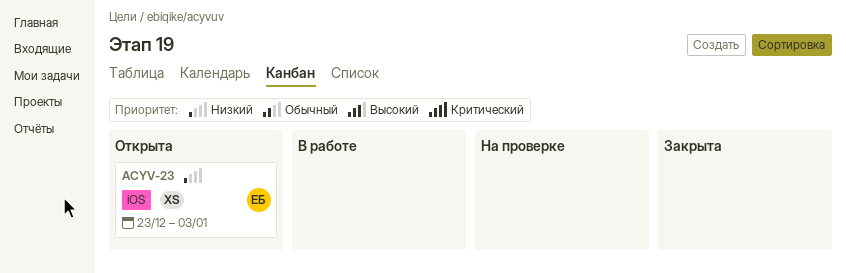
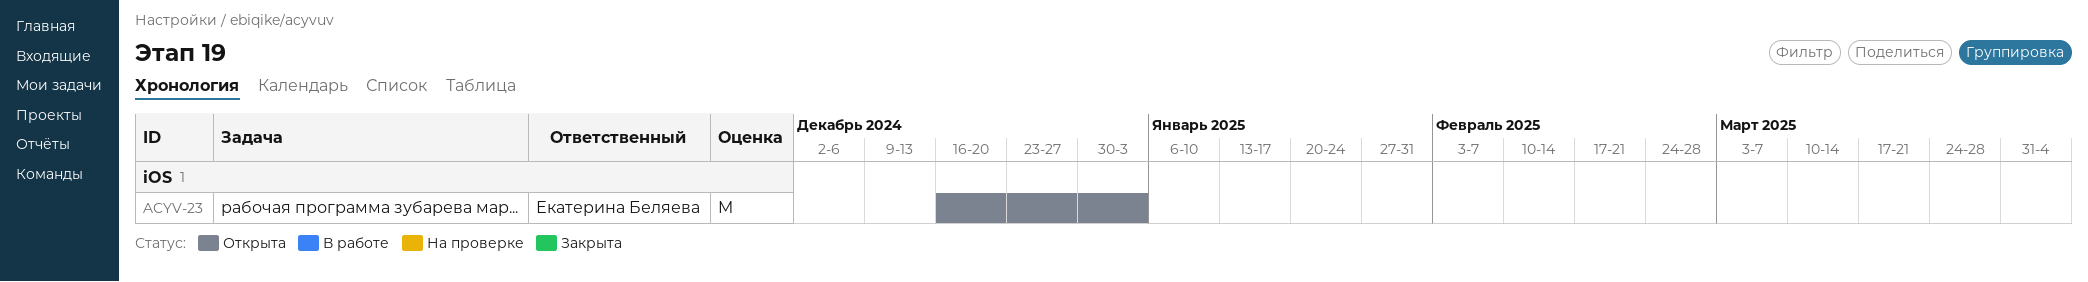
ACYV-23, estimate: XS -> M
ACYV-23, start: Dec 23 -> Dec 16

